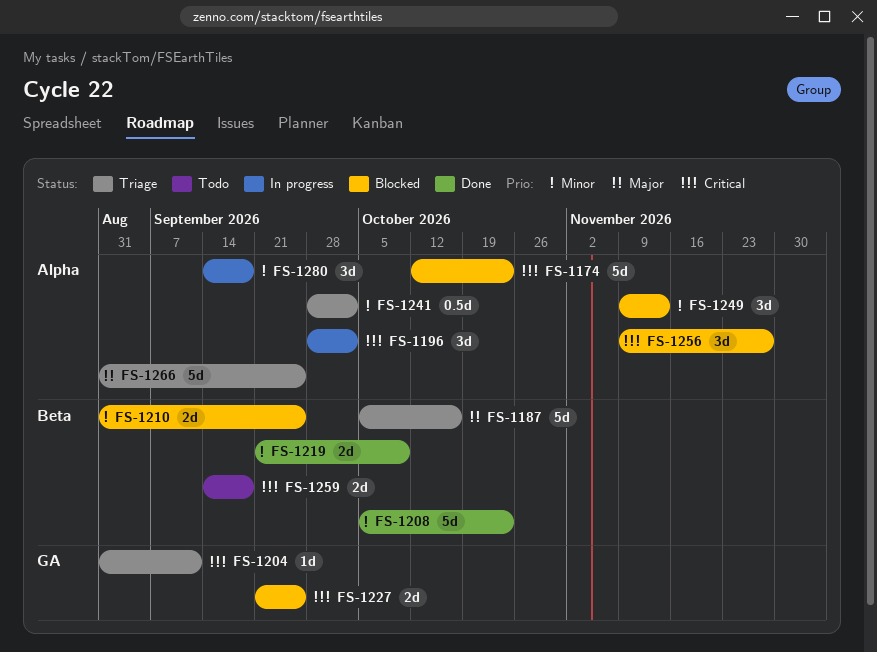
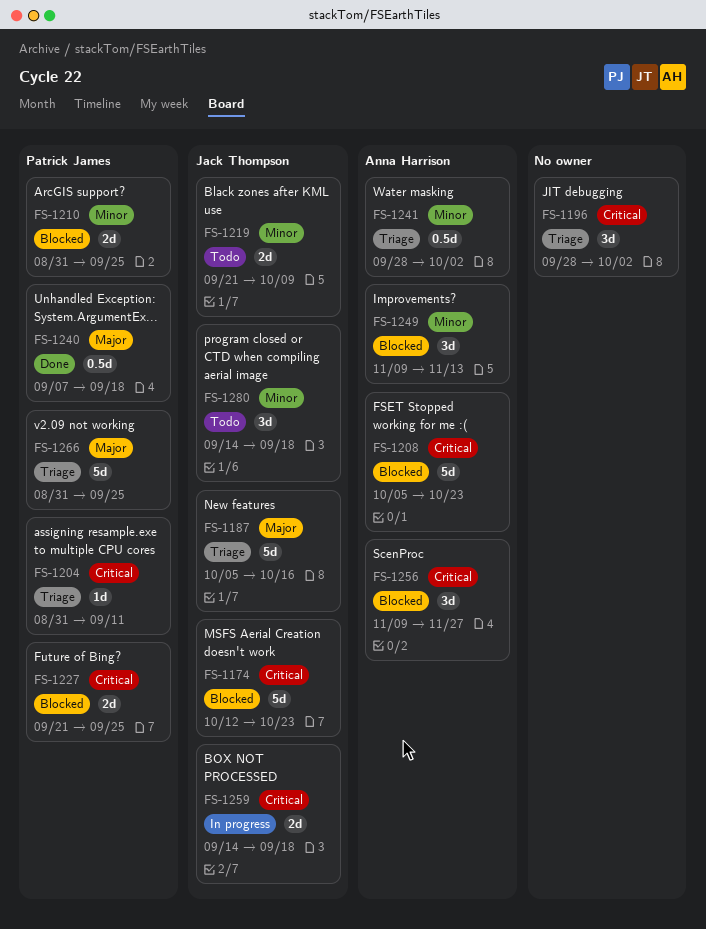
FS-1196, status: In progress -> Triage
FS-1208, status: Done -> Blocked
FS-1208, priority: Minor -> Critical
FS-1219, status: Done -> Todo
FS-1240: none -> present
FS-1259, status: Todo -> In progress
FS-1280, status: In progress -> Todo

